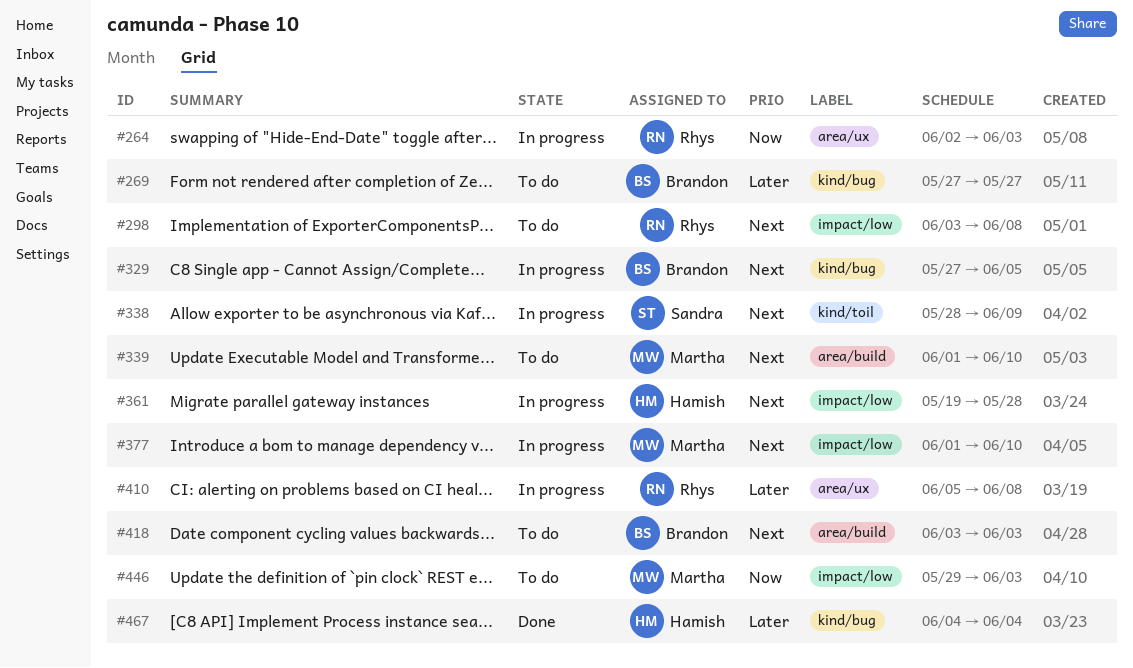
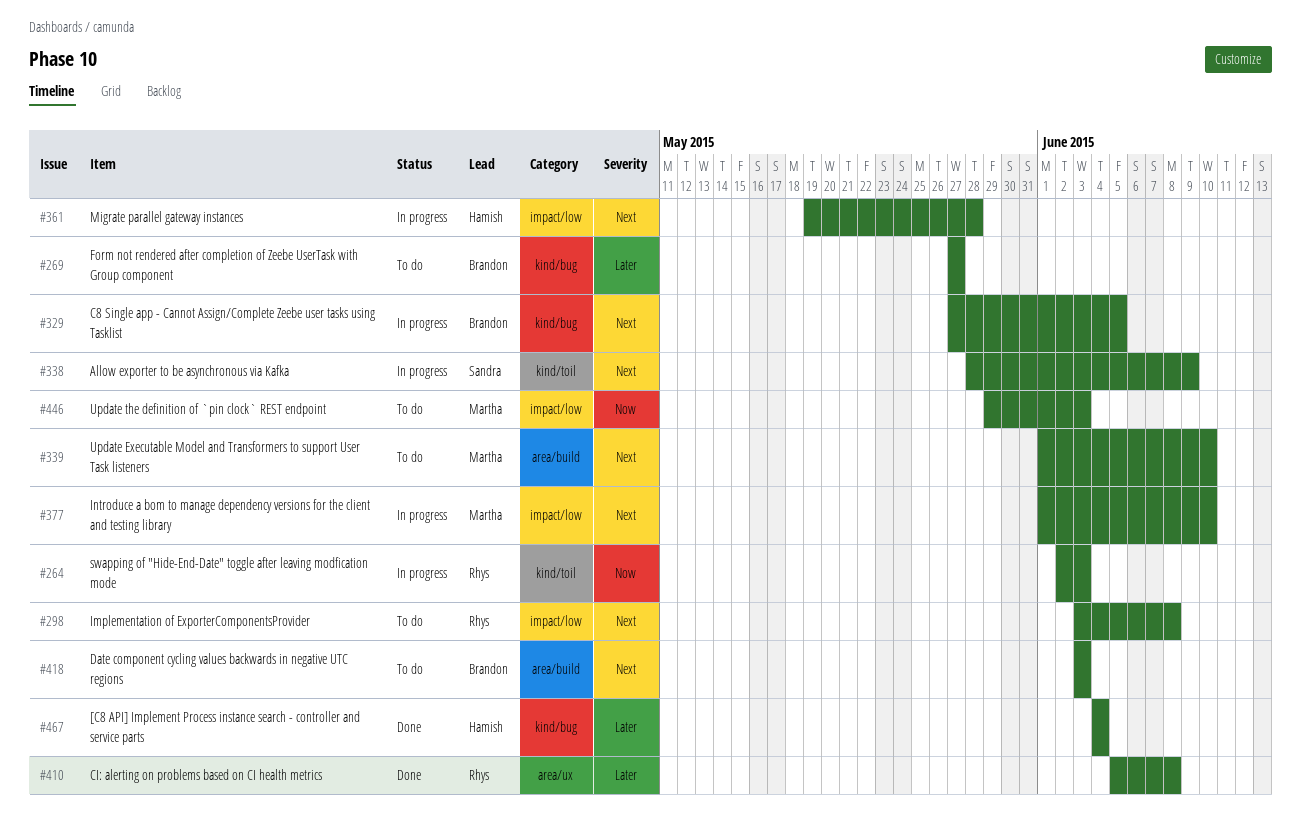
#264, label: area/ux -> kind/toil
#410, status: In progress -> Done

